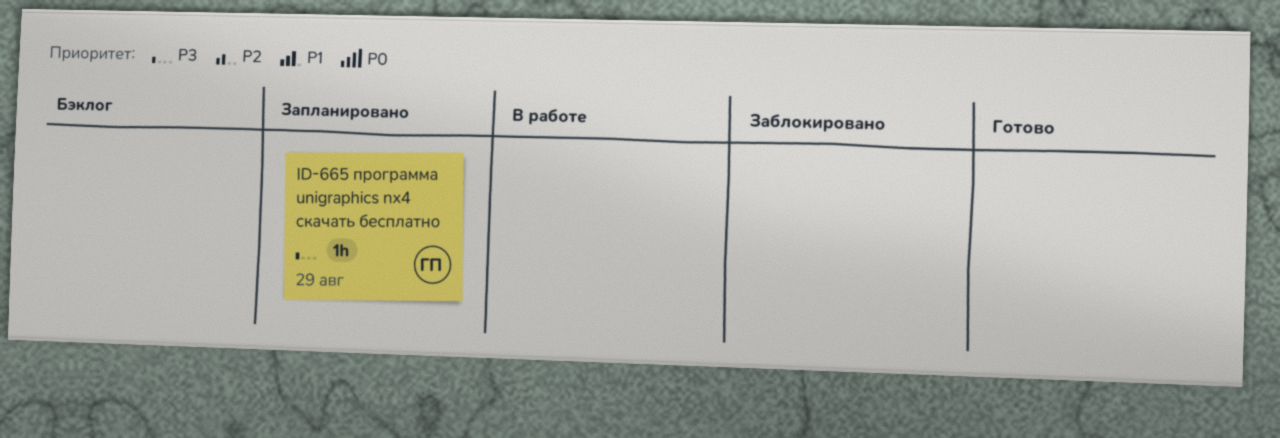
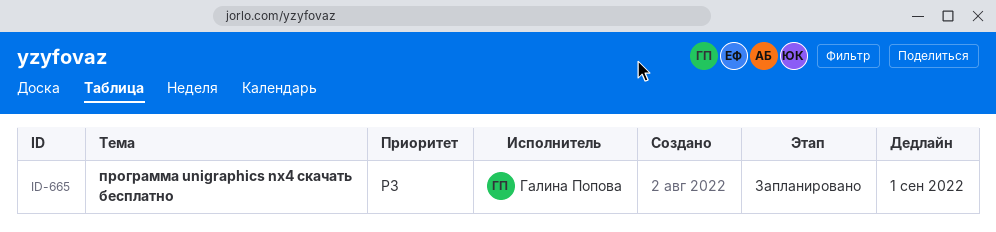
ID-665, due: Aug 29 -> Sep 1

